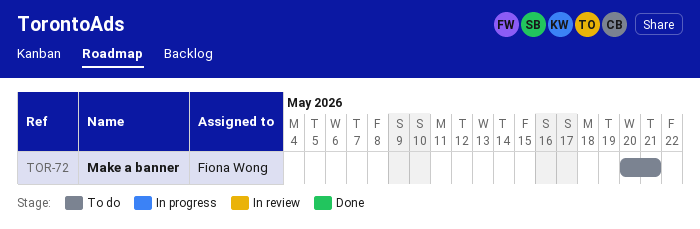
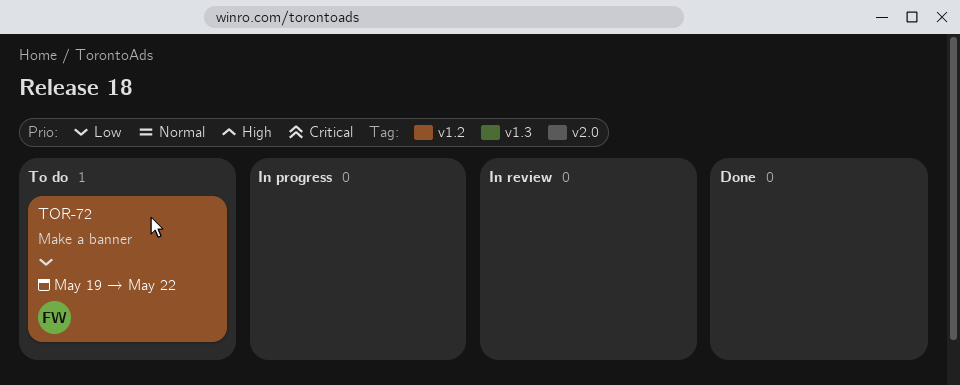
TOR-72, start: May 20 -> May 19
TOR-72, due: May 21 -> May 22

